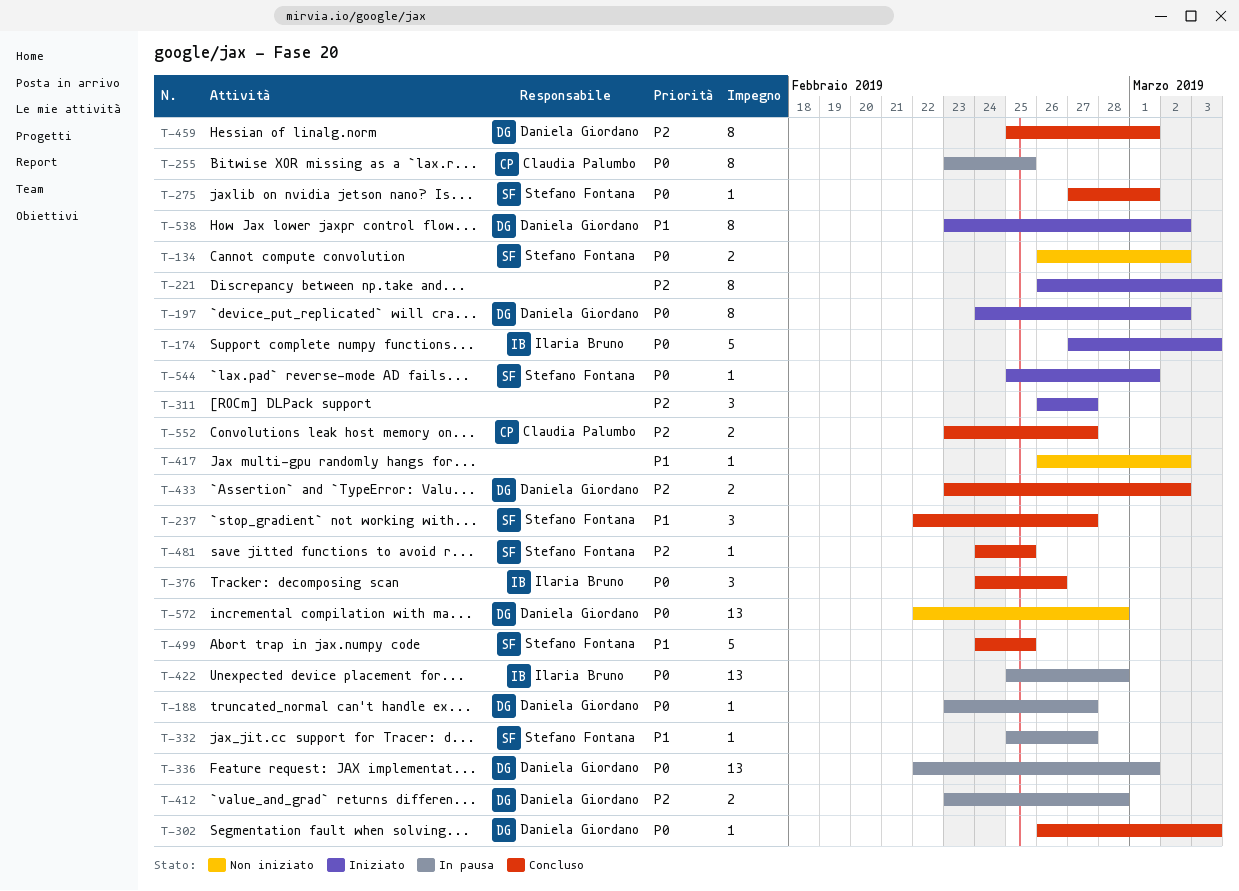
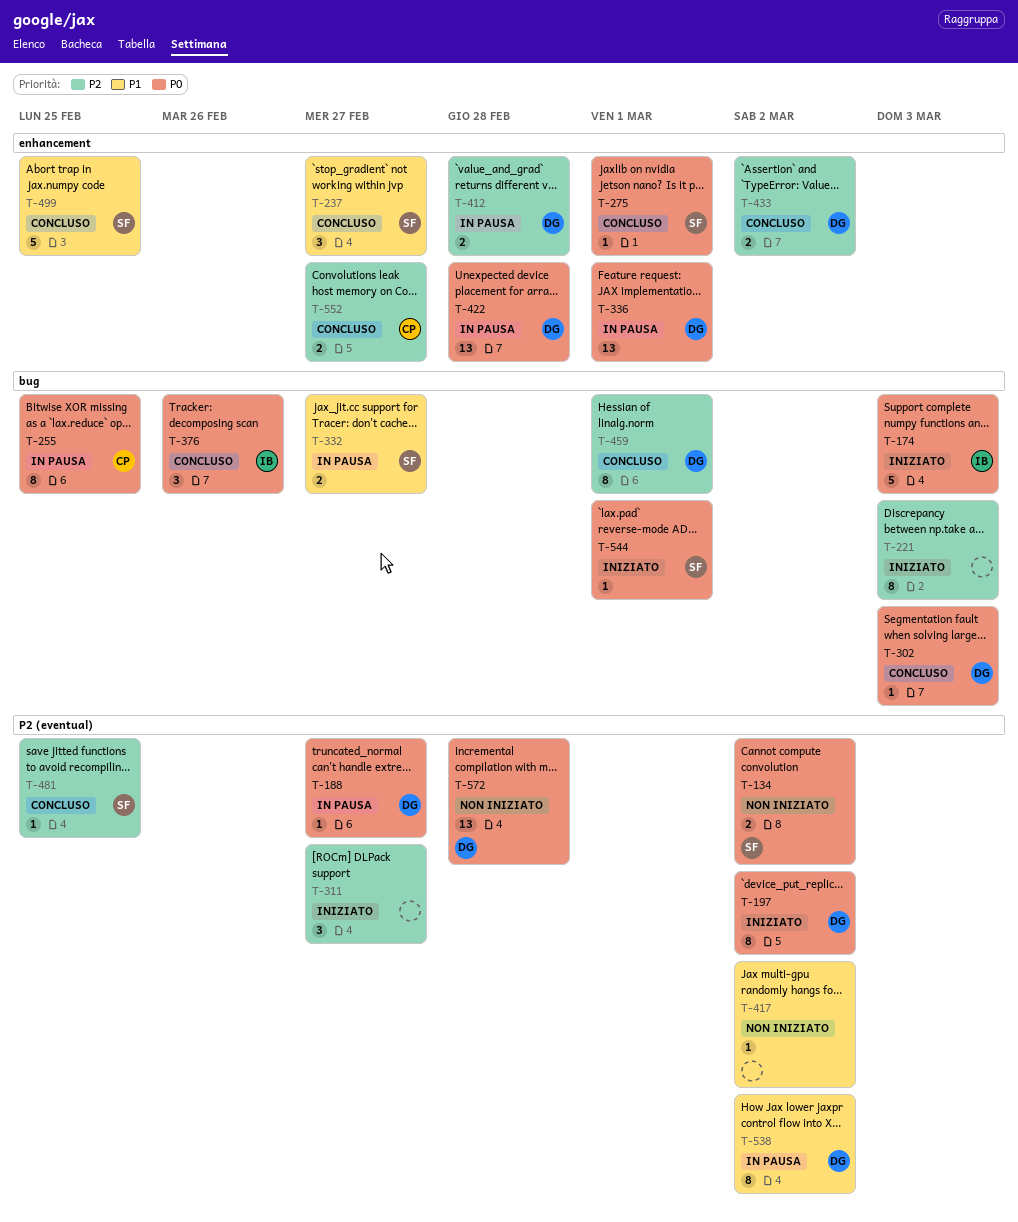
T-332, estimate: 1 -> 2
T-422, owner: Ilaria Bruno -> Daniela Giordano
T-538, status: Iniziato -> In pausa

